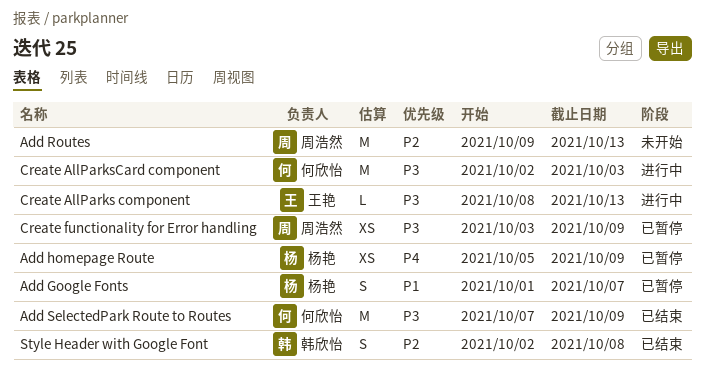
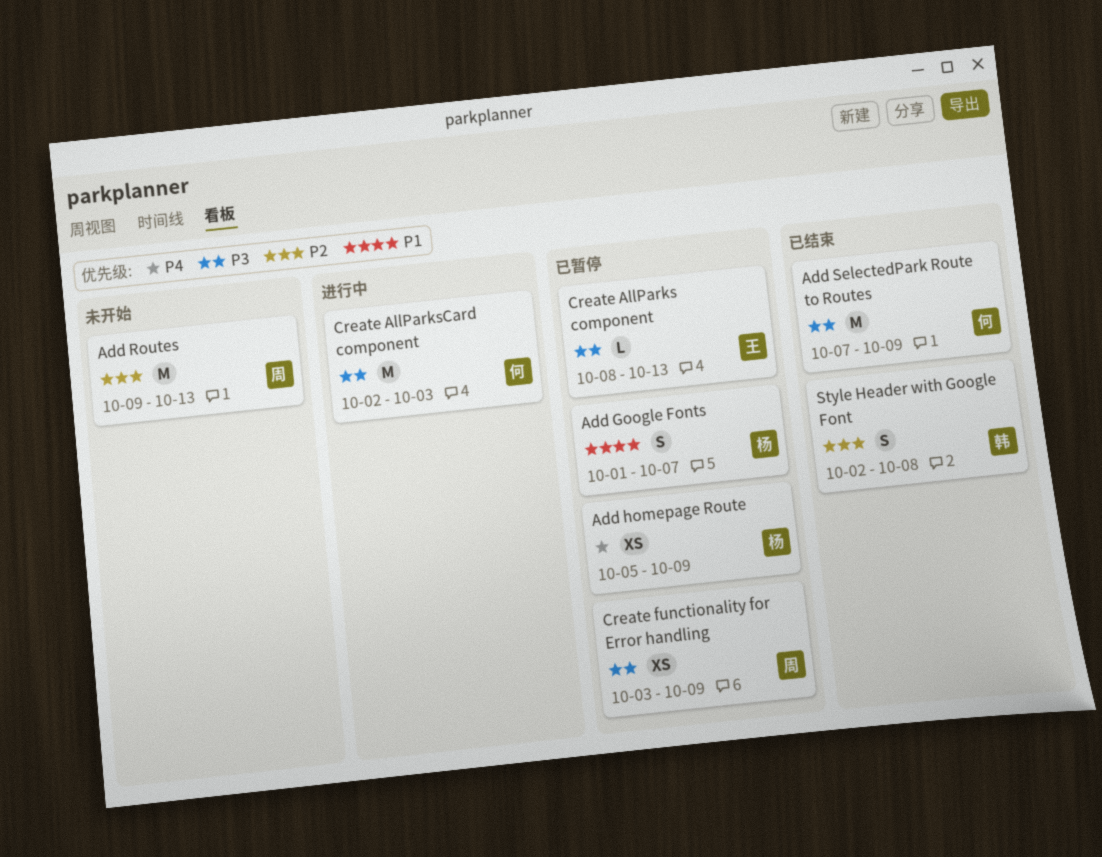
Create AllParks component, status: 进行中 -> 已暂停

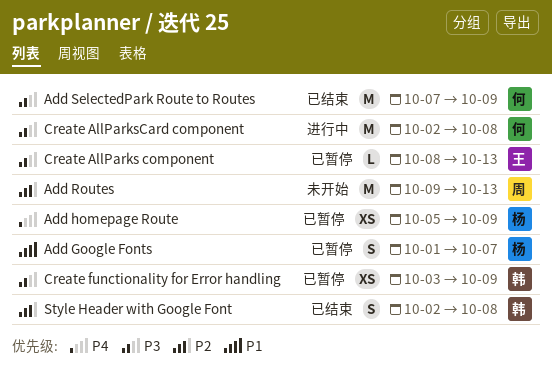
Create AllParksCard component, due: Oct 3 -> Oct 8
Create functionality for Error handling, owner: 周 -> 韩

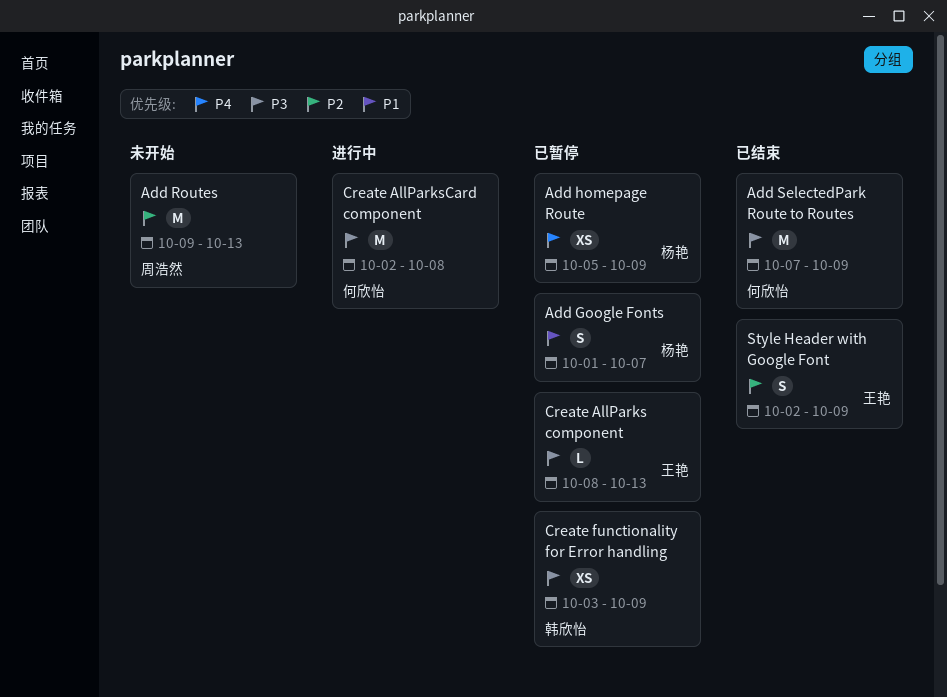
Style Header with Google Font, owner: 韩欣怡 -> 王艳
Style Header with Google Font, due: Oct 8 -> Oct 9

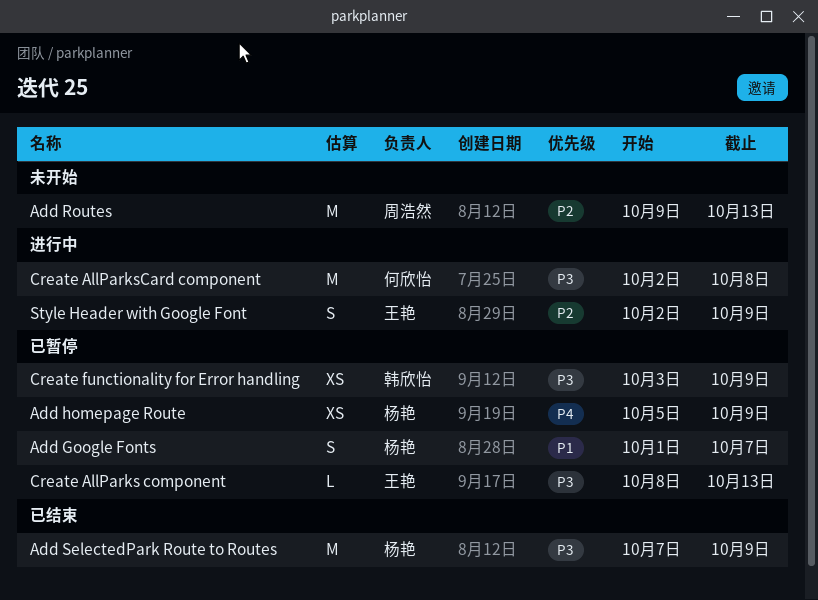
Add SelectedPark Route to Routes, owner: 何欣怡 -> 杨艳
Style Header with Google Font, status: 已结束 -> 进行中

